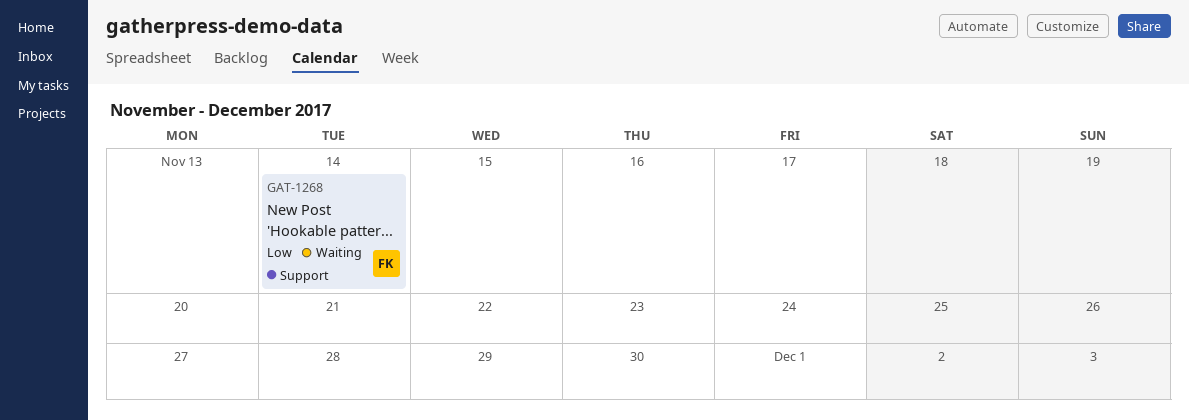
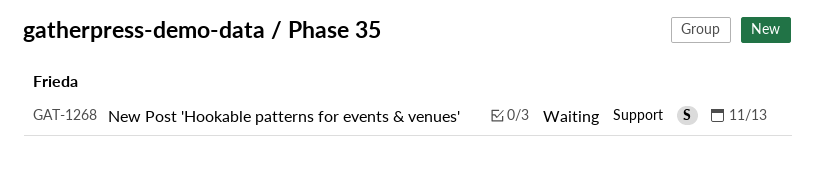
GAT-1268, due: Nov 14 -> Nov 13

